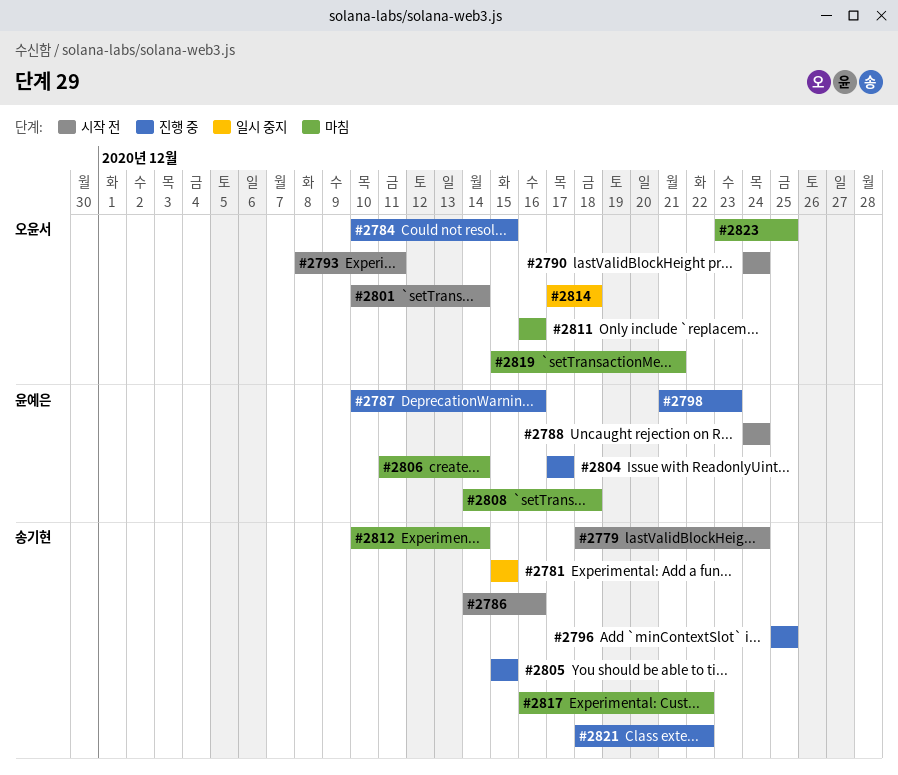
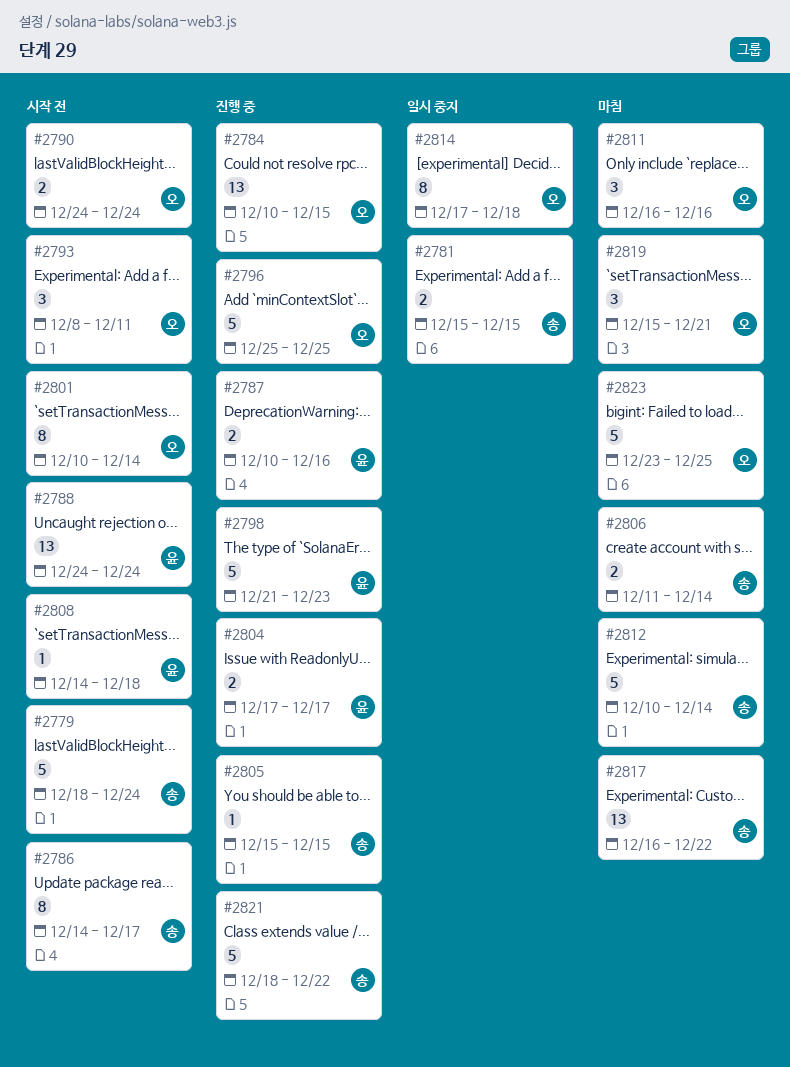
#2786, due: Dec 16 -> Dec 17
#2796, owner: 송기현 -> 오윤서
#2806, owner: 윤예은 -> 송기현
#2808, status: 마침 -> 시작 전

